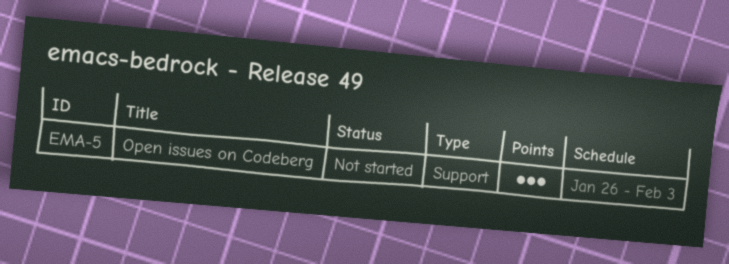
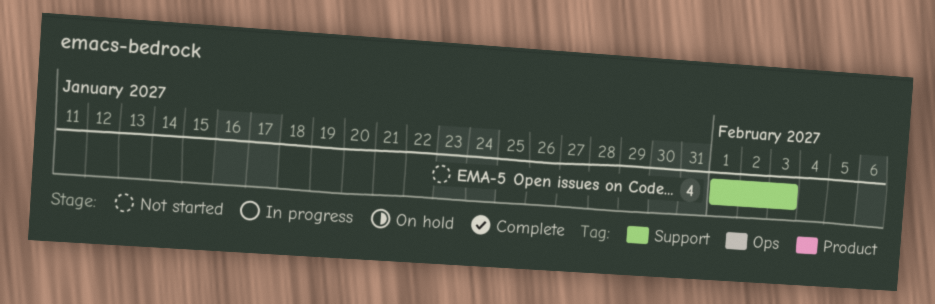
EMA-5, estimate: 3 -> 4
EMA-5, start: Jan 26 -> Feb 1

